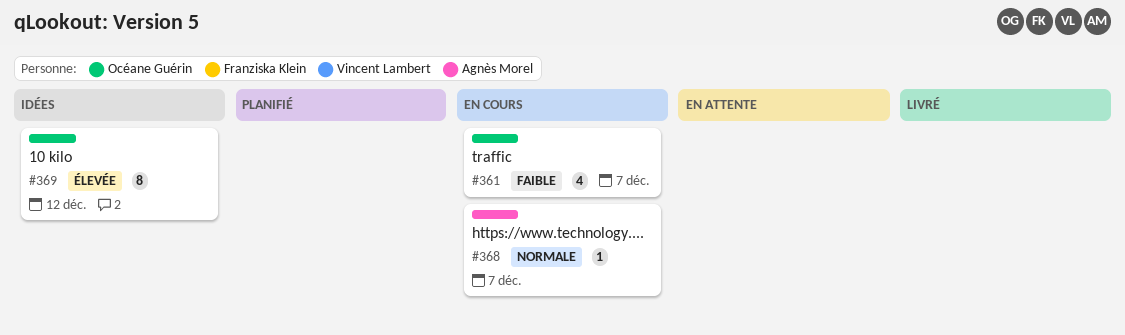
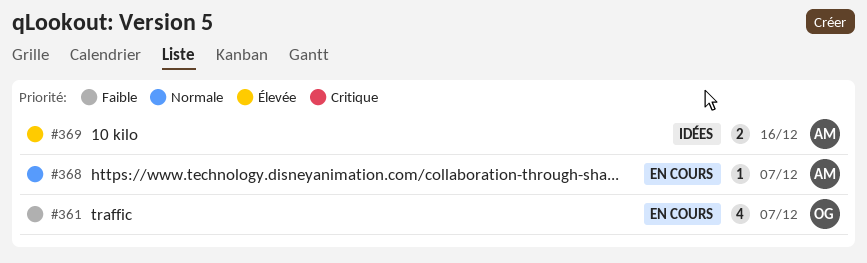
#369, owner: Océane Guérin -> Agnès Morel
#369, estimate: 8 -> 2
#369, due: Dec 12 -> Dec 16

